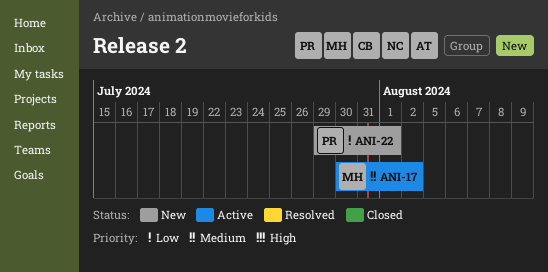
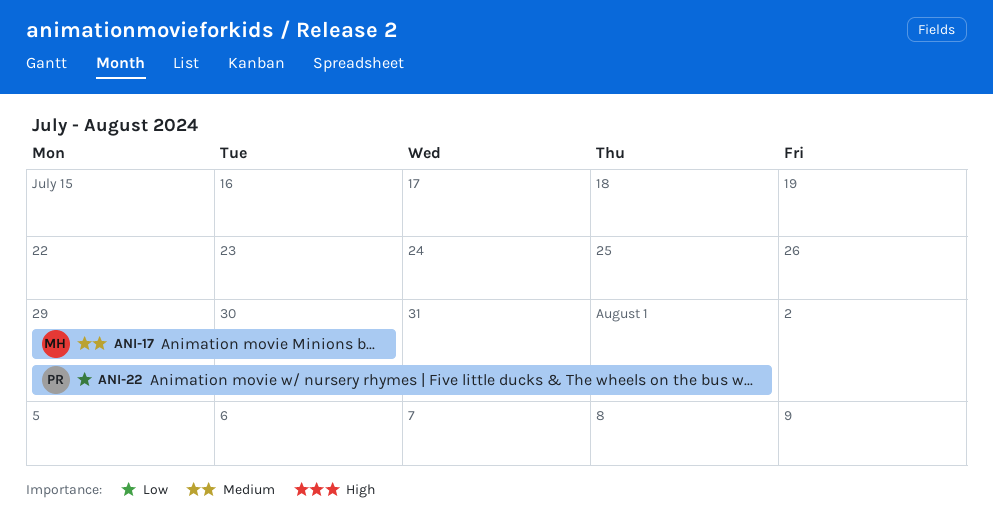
ANI-17, start: Jul 30 -> Jul 29
ANI-17, due: Aug 2 -> Jul 30

